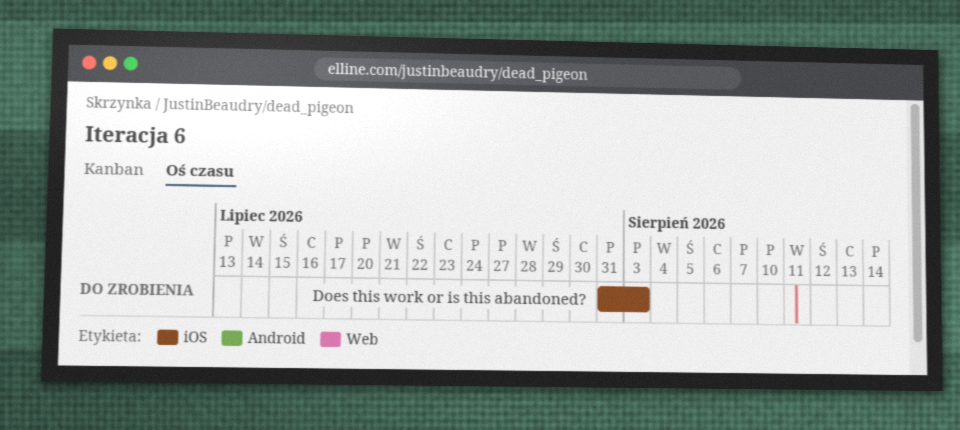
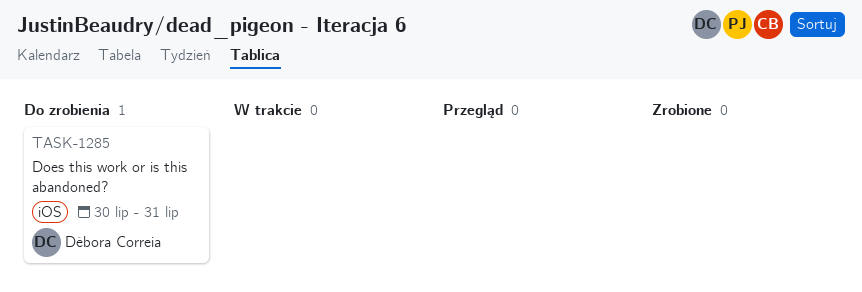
Does this work or is this abandoned?, start: Jul 31 -> Jul 30
Does this work or is this abandoned?, due: Aug 3 -> Jul 31

